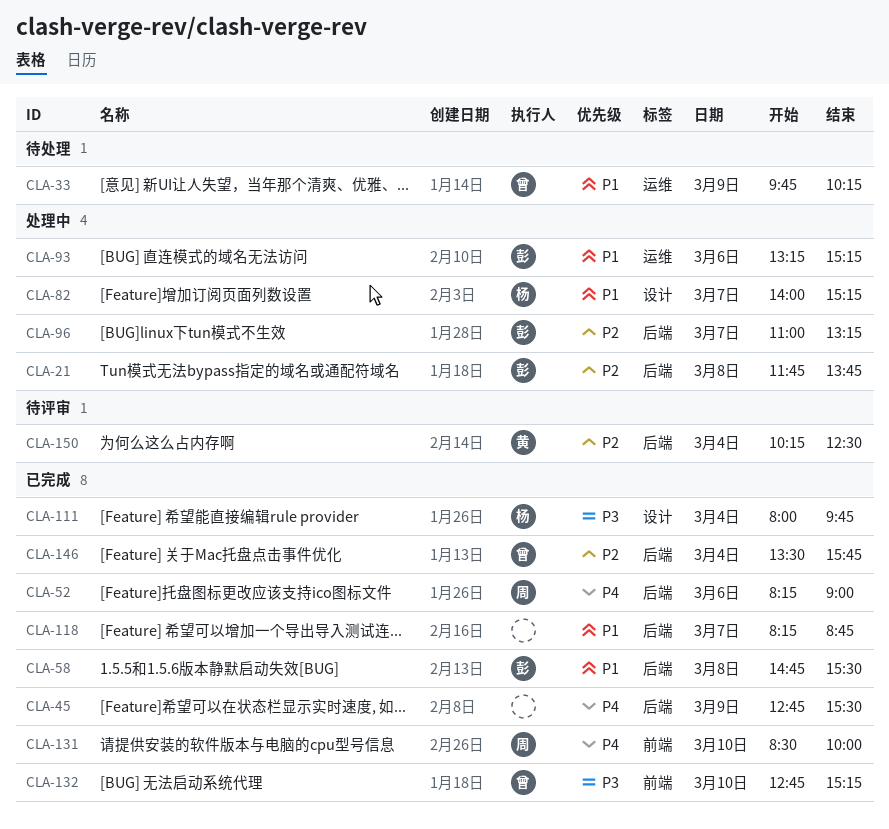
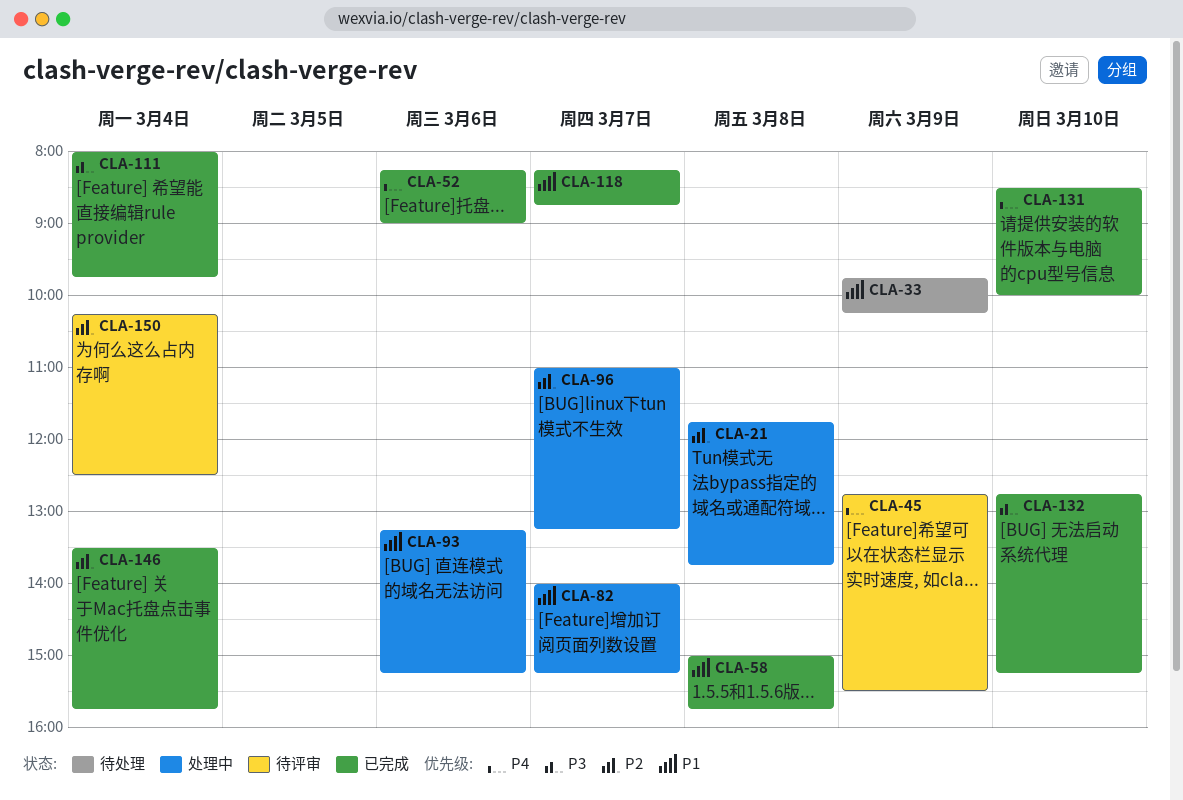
CLA-45, status: 已完成 -> 待评审
CLA-58, begins: 14:45 -> 15:00
CLA-58, ends: 15:30 -> 15:45

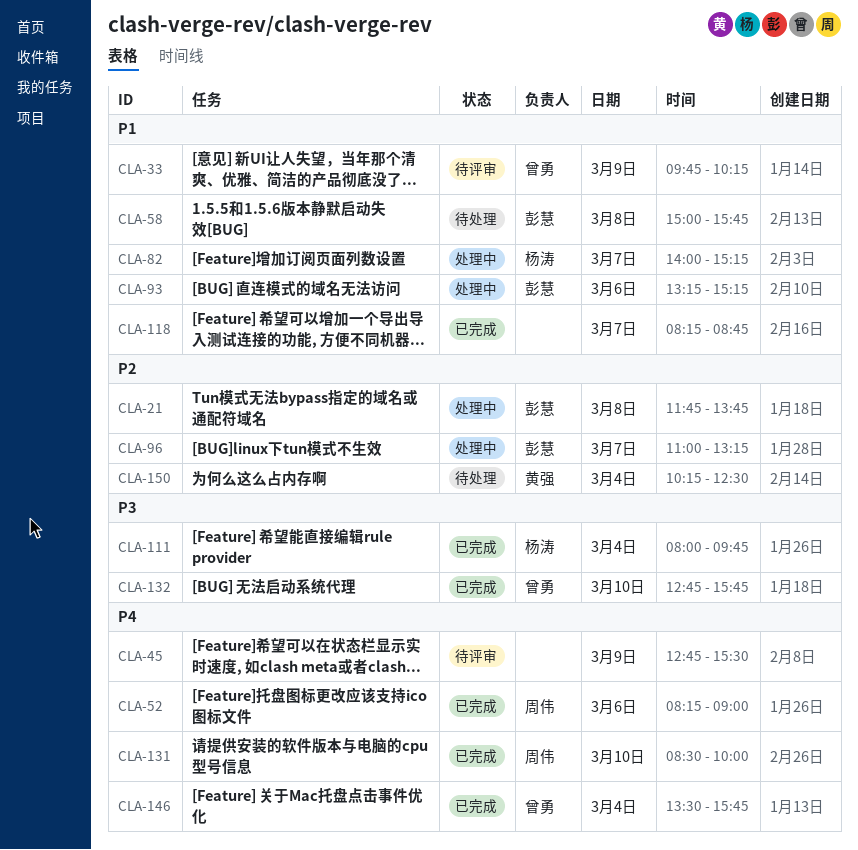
CLA-33, status: 待处理 -> 待评审
CLA-58, status: 已完成 -> 待处理
CLA-132, ends: 15:15 -> 15:45
CLA-146, priority: P2 -> P4
CLA-150, status: 待评审 -> 待处理

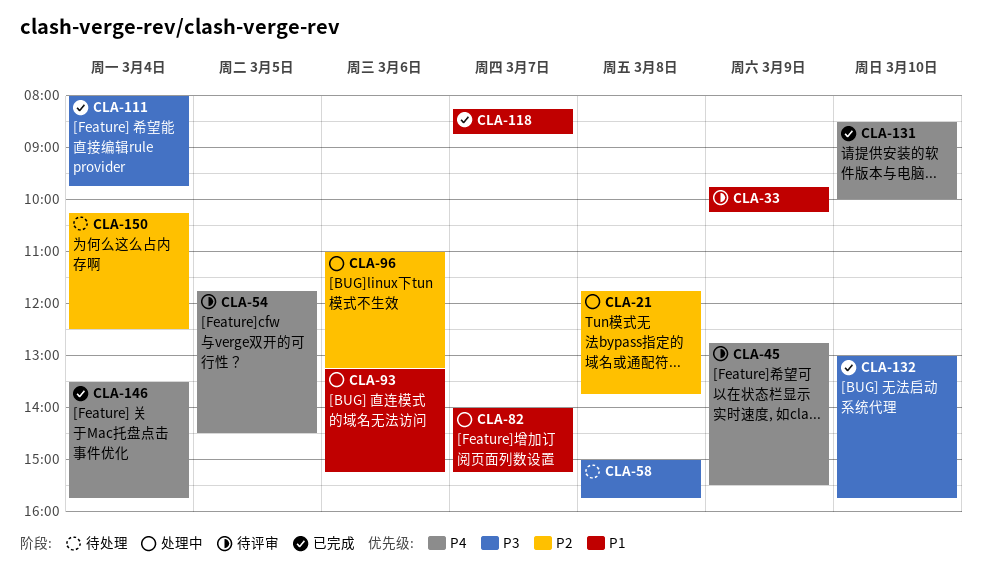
CLA-52: present -> none
CLA-54: none -> present
CLA-58, priority: P1 -> P3
CLA-96, day: Mar 7 -> Mar 6
CLA-132, begins: 12:45 -> 13:00

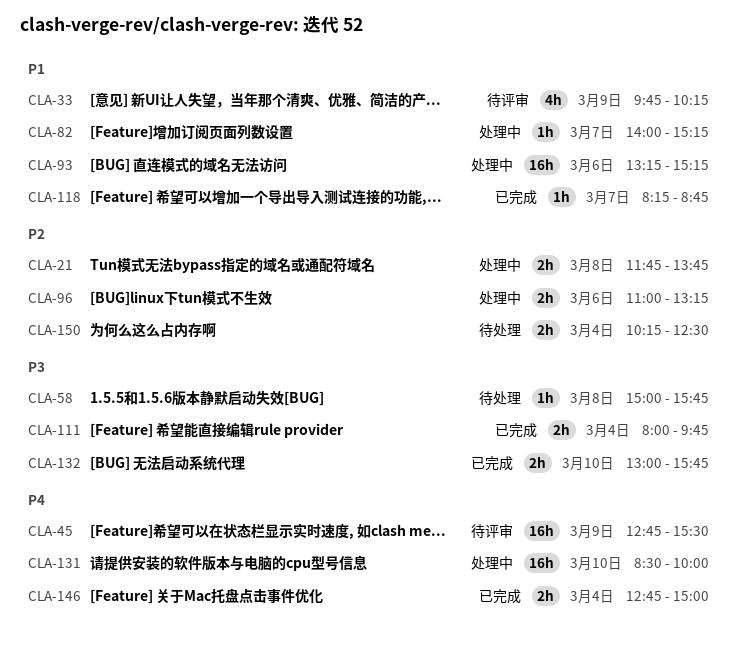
CLA-54: present -> none
CLA-131, status: 已完成 -> 处理中
CLA-146, begins: 13:30 -> 12:45
CLA-146, ends: 15:45 -> 15:00

